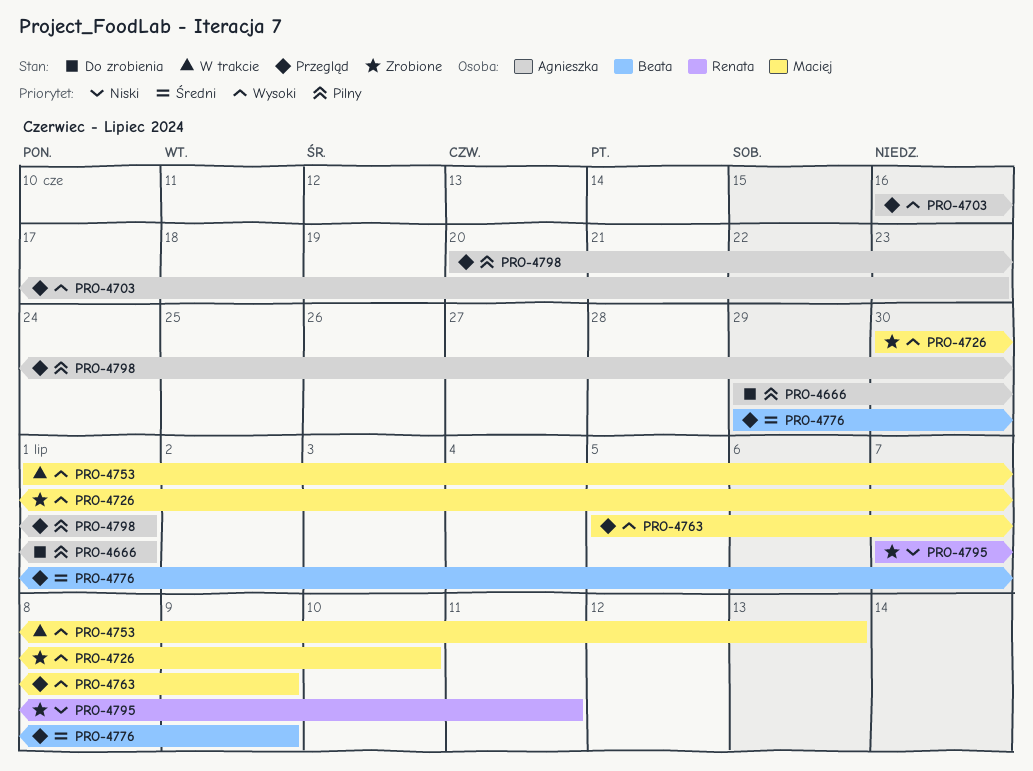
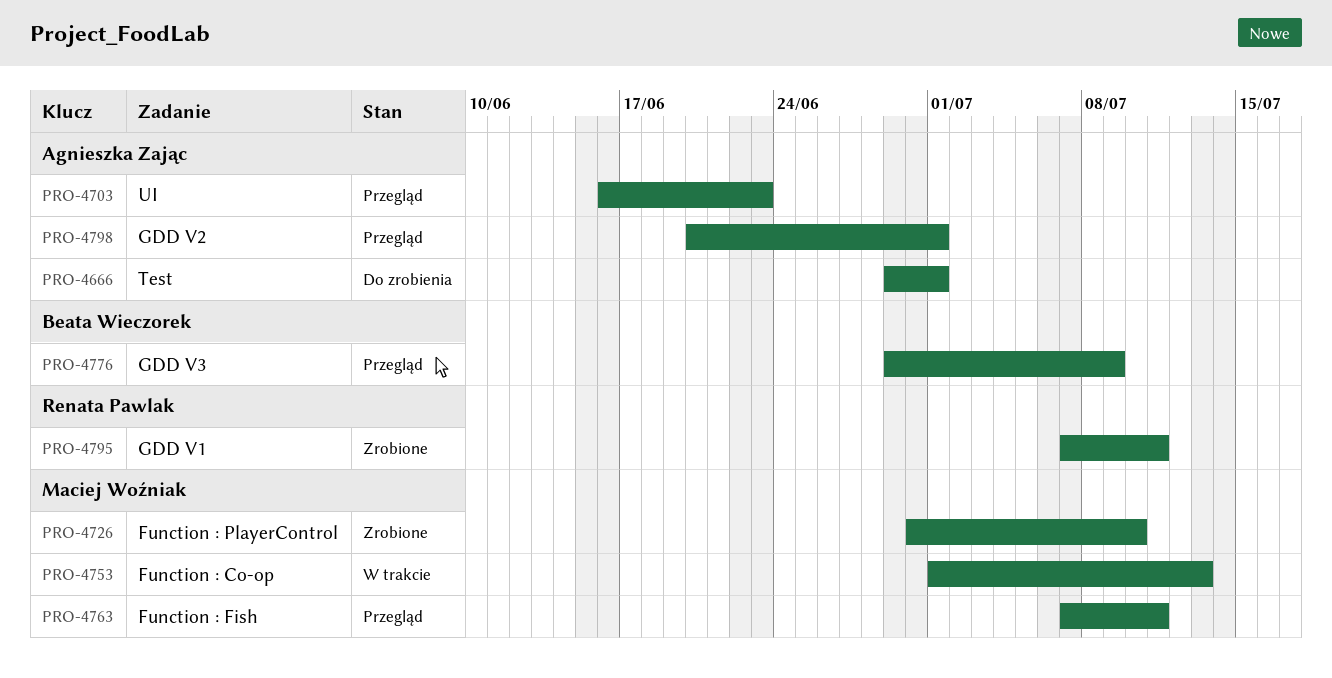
PRO-4763, start: Jul 5 -> Jul 7
PRO-4763, due: Jul 9 -> Jul 11

